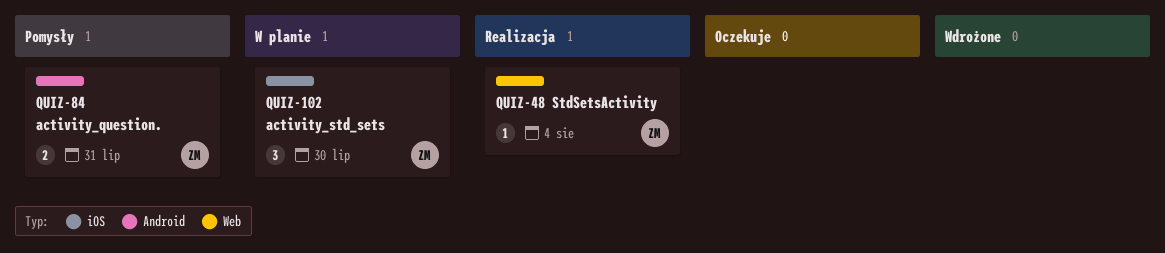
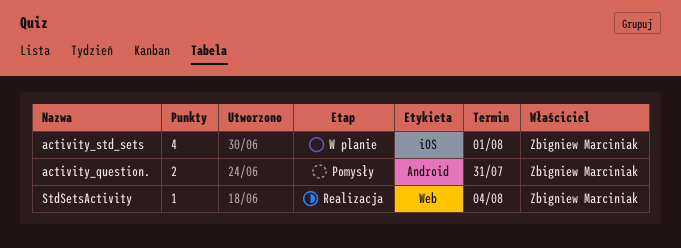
activity_std_sets, estimate: 3 -> 4
activity_std_sets, due: Jul 30 -> Aug 1

